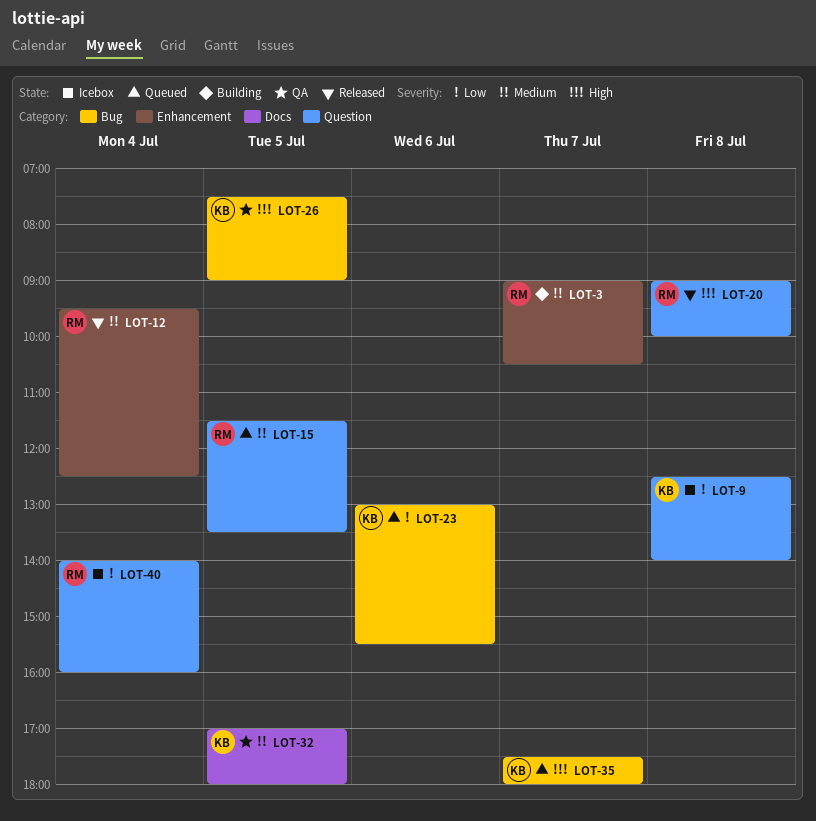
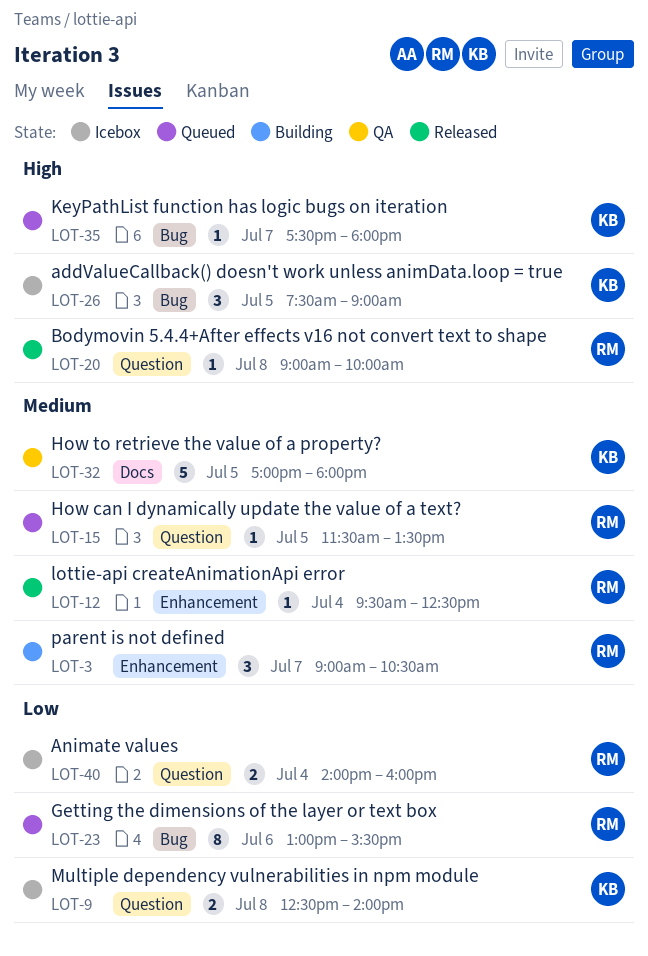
LOT-23, owner: KB -> RM
LOT-26, status: QA -> Icebox

